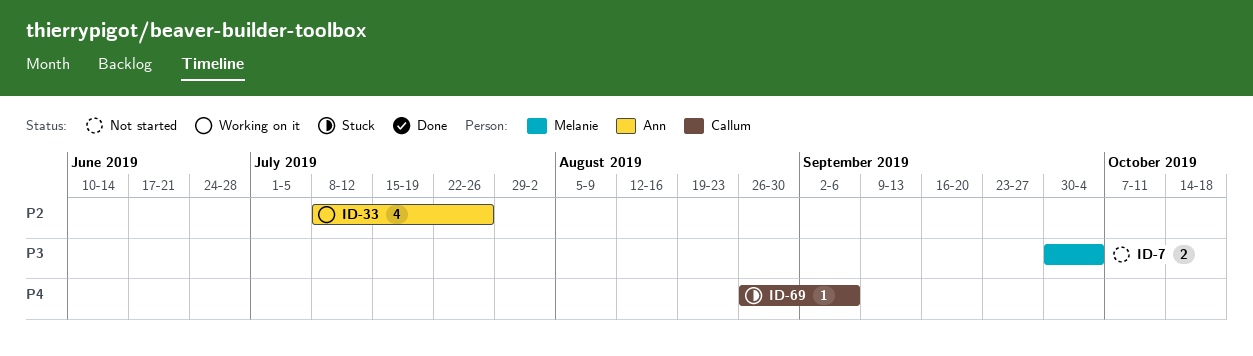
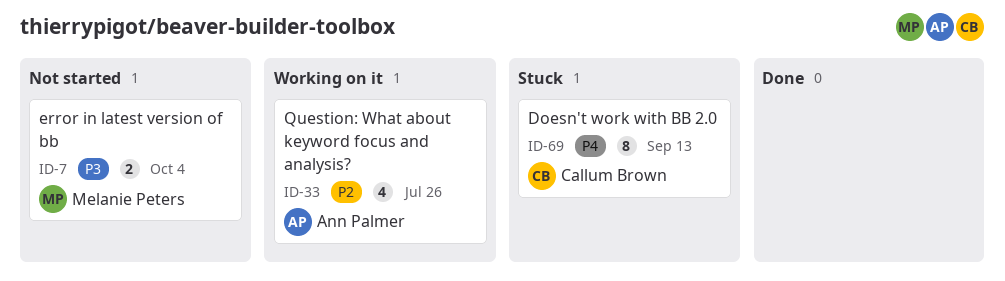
ID-69, estimate: 1 -> 8
ID-69, due: Sep 6 -> Sep 13

